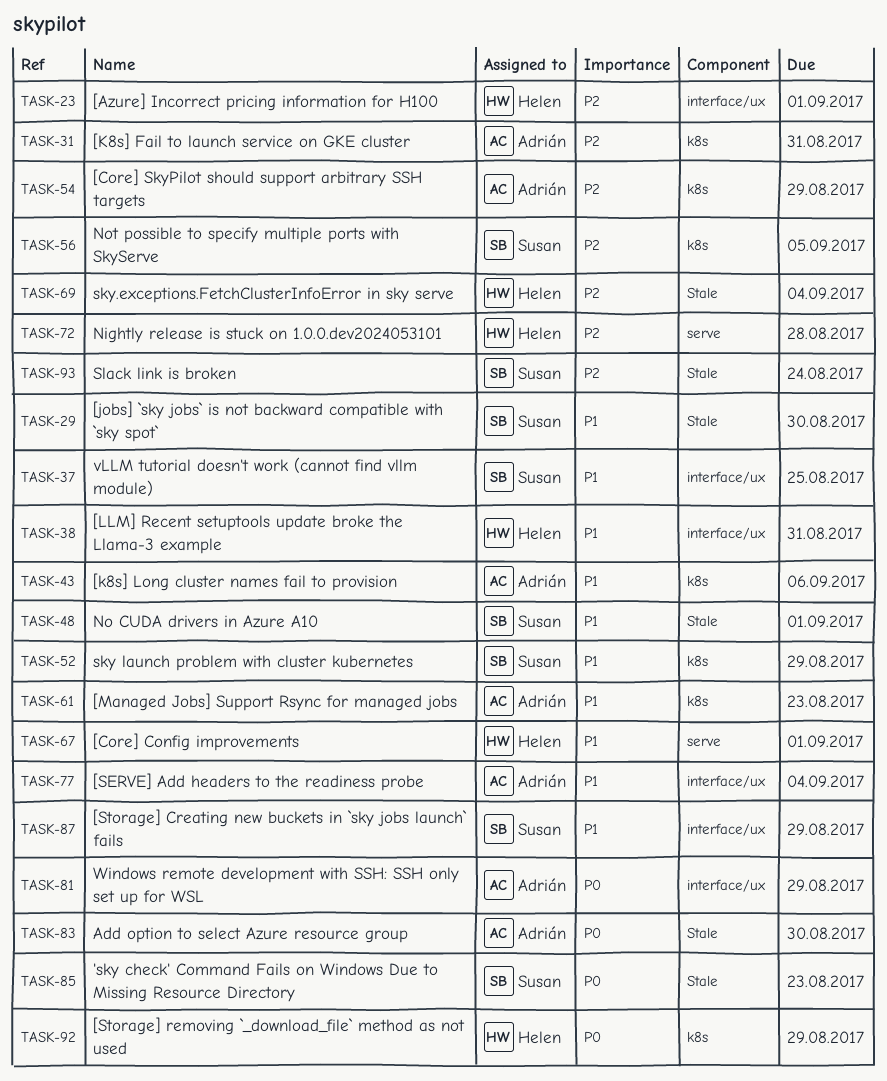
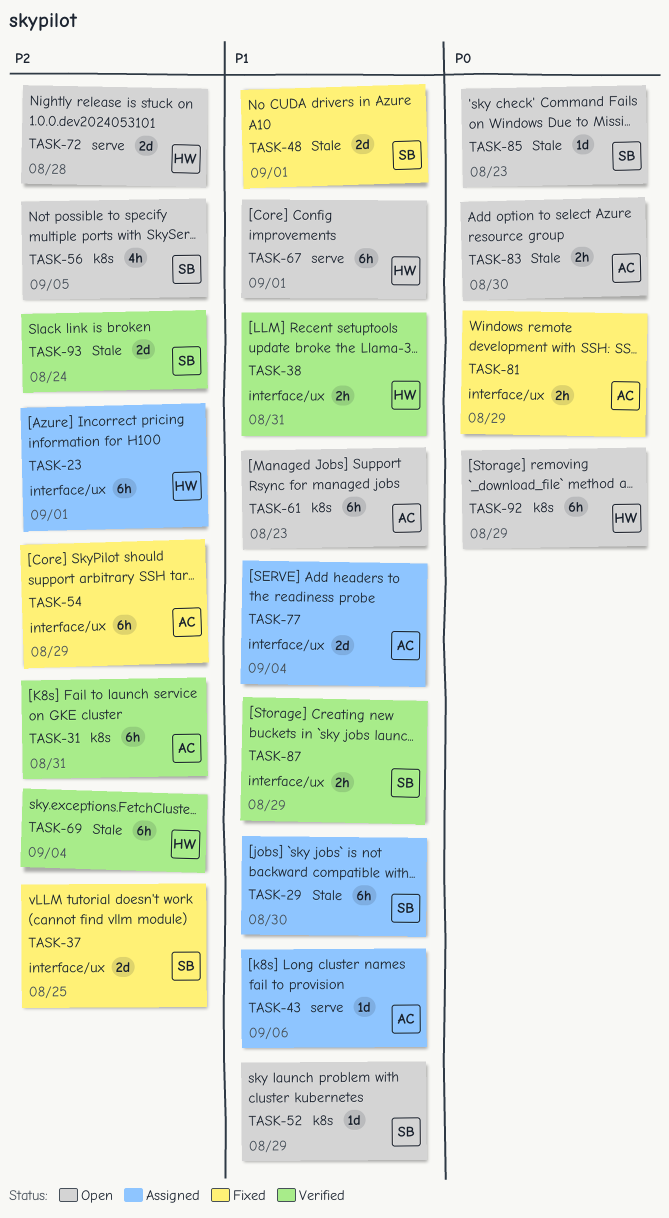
TASK-37, priority: P1 -> P2
TASK-43, label: k8s -> serve
TASK-54, label: k8s -> interface/ux

